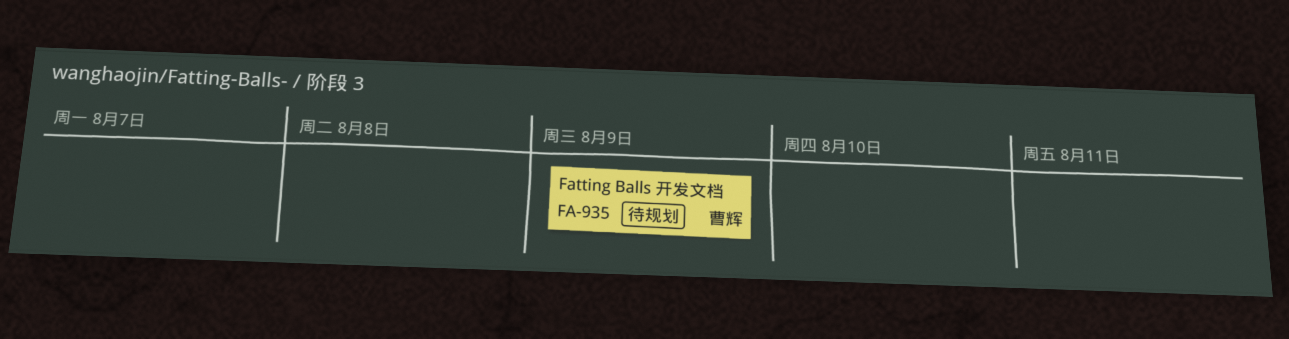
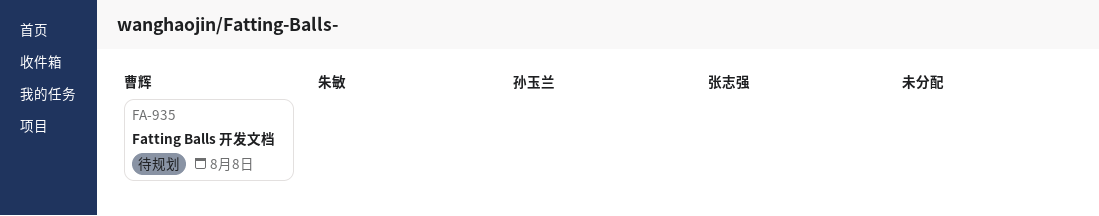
FA-935, due: Aug 9 -> Aug 8

